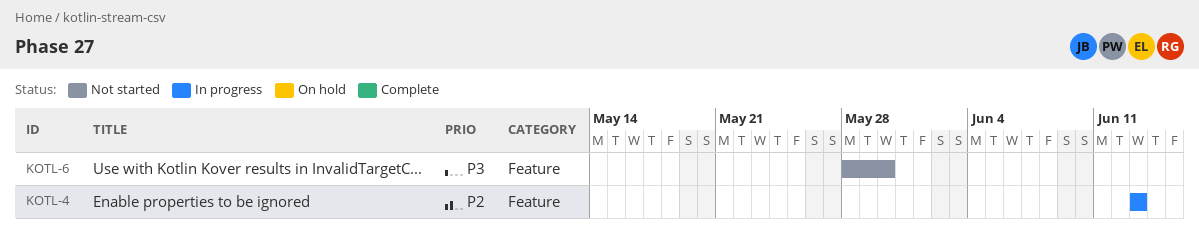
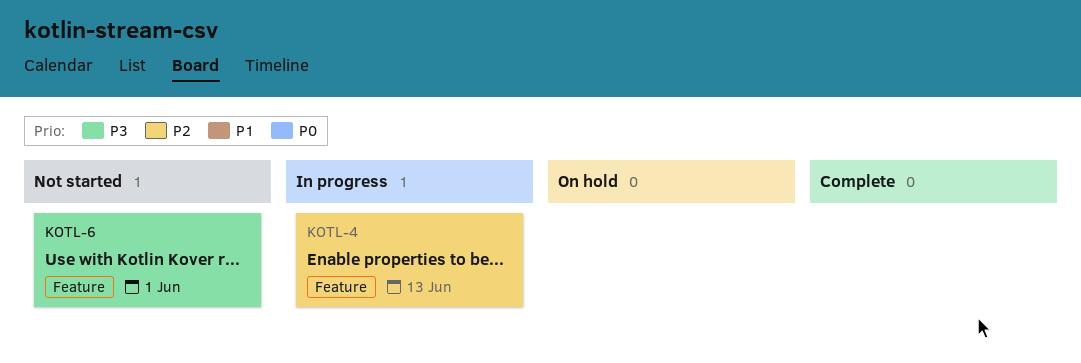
KOTL-6, due: May 30 -> Jun 1

